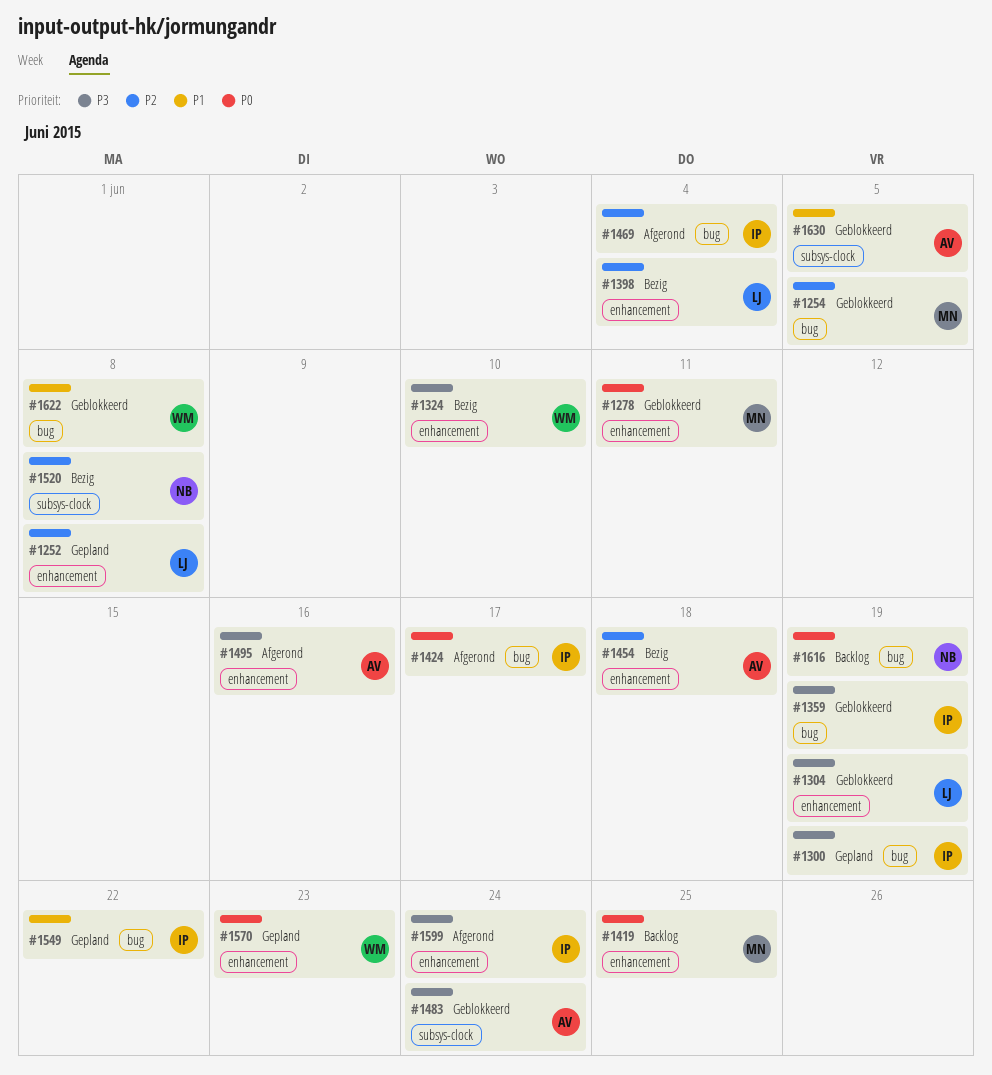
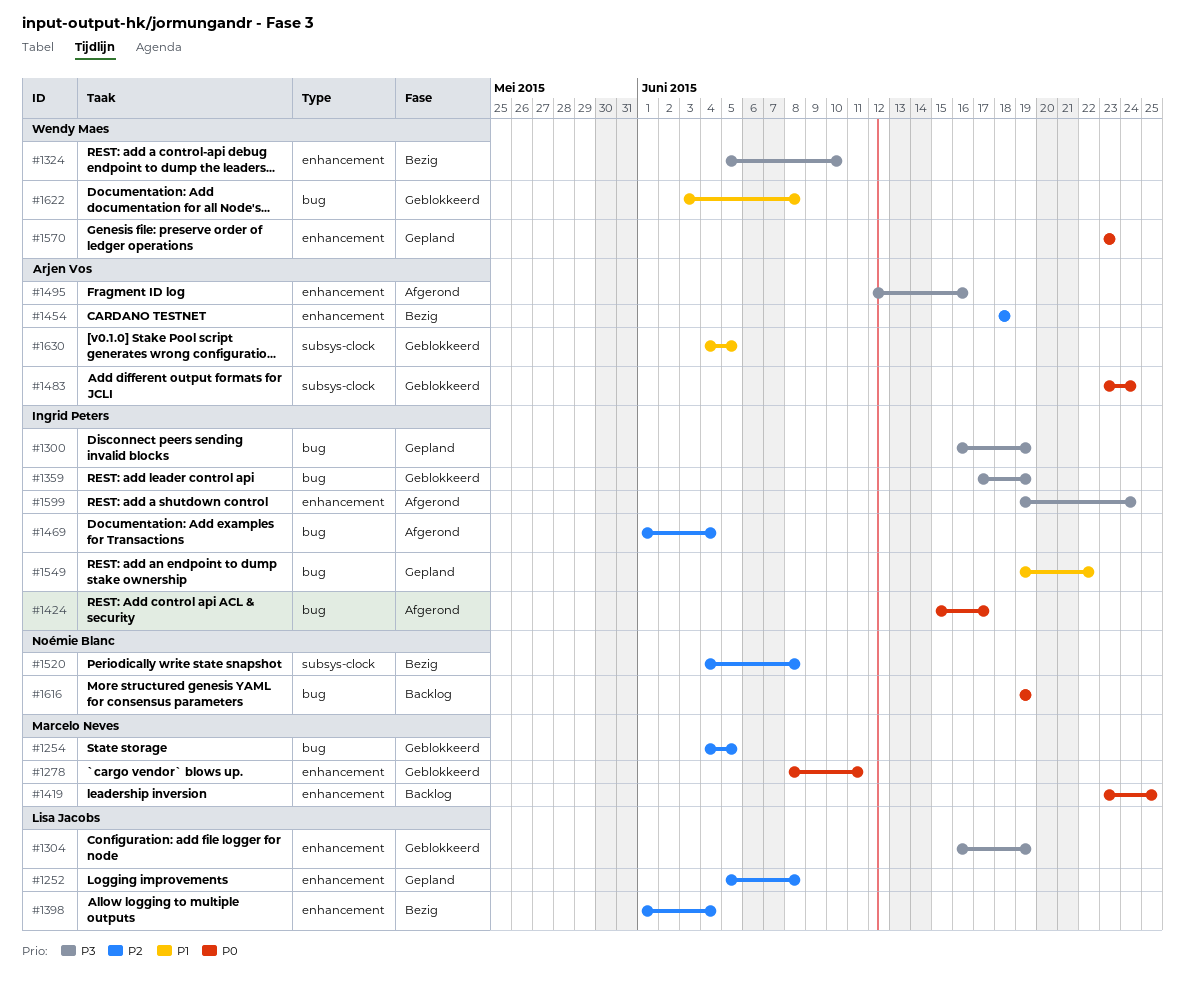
#1483, priority: P3 -> P0

